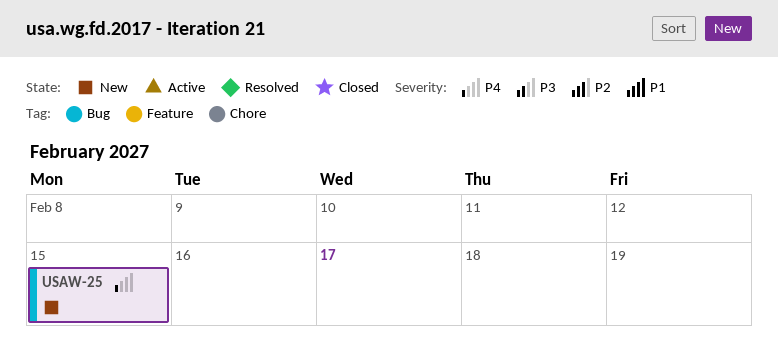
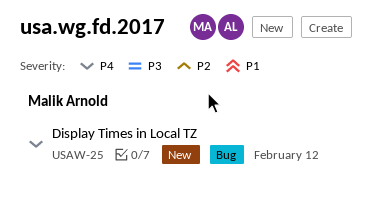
USAW-25, due: Feb 15 -> Feb 12

